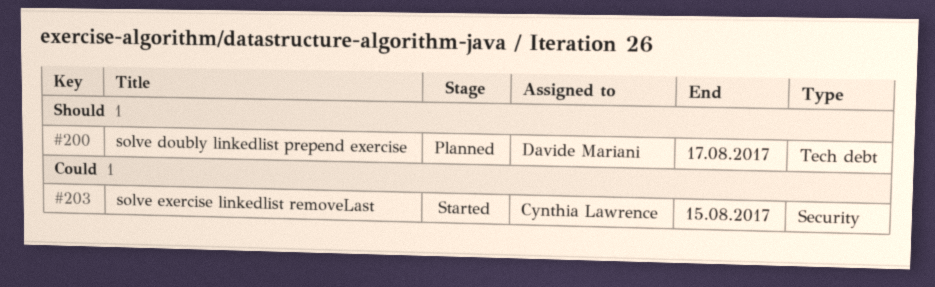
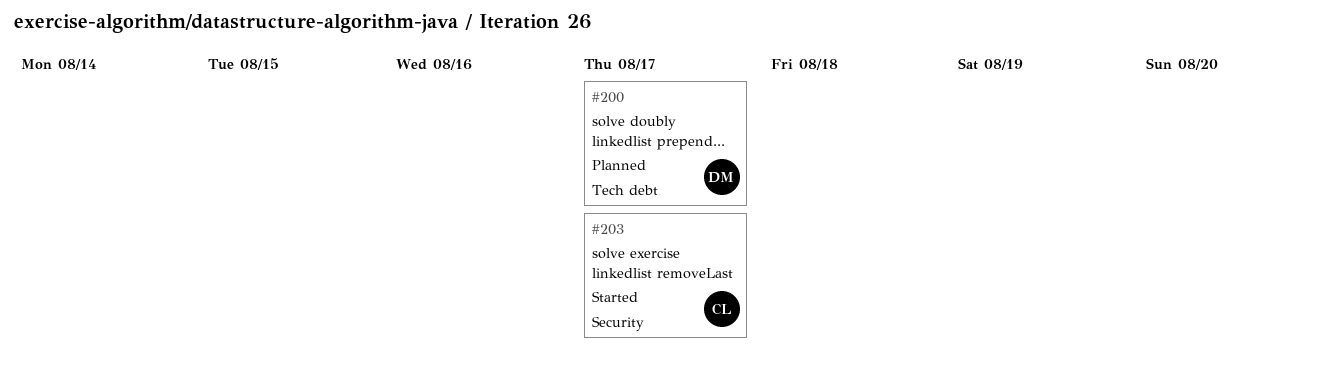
#203, due: Aug 15 -> Aug 17

